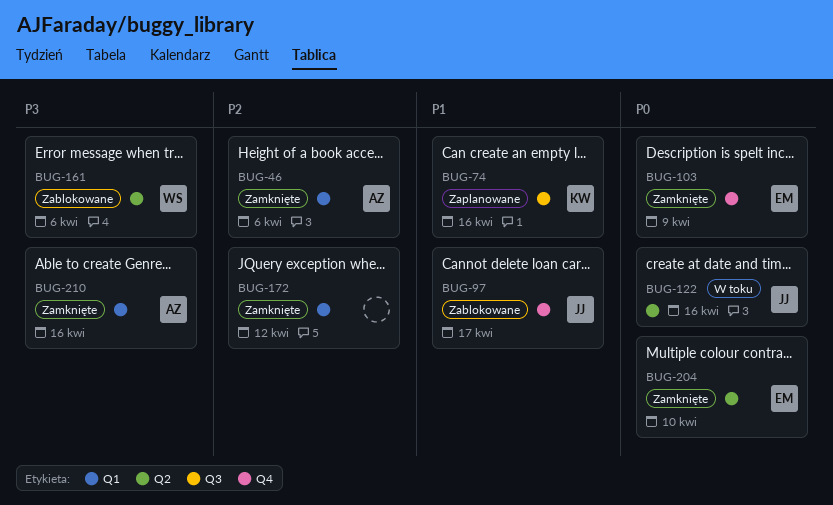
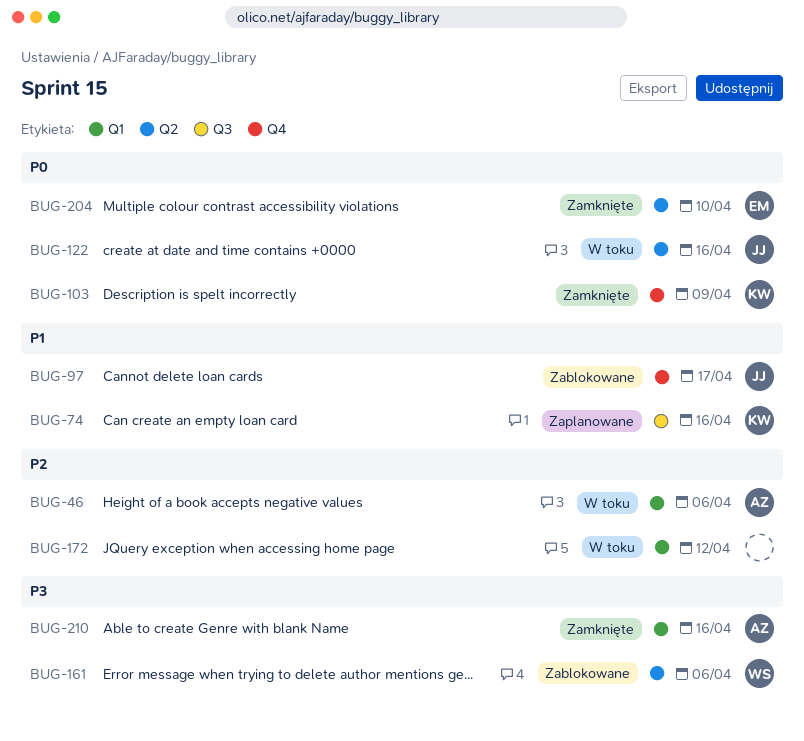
BUG-46, status: Zamknięte -> W toku
BUG-103, owner: EM -> KW
BUG-172, status: Zamknięte -> W toku

